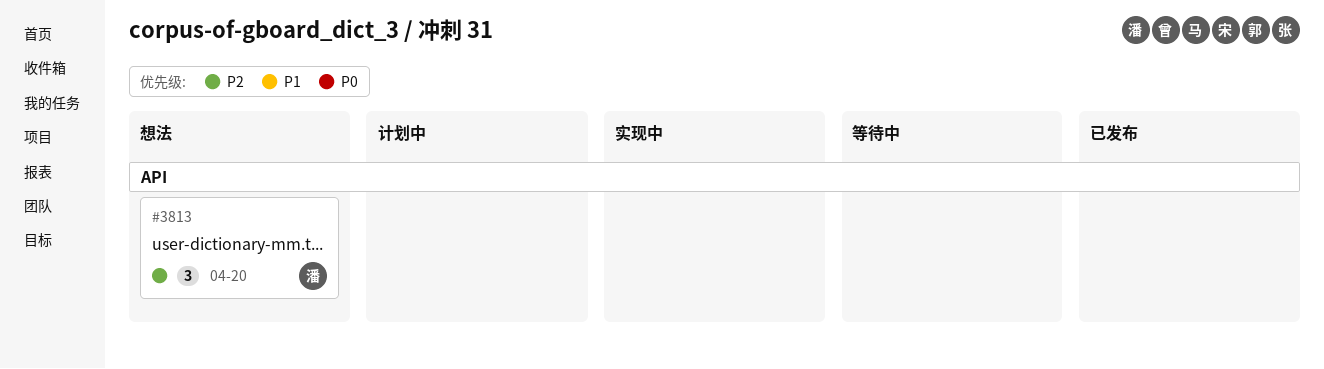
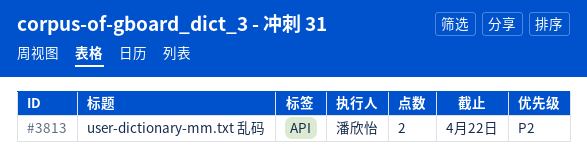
#3813, estimate: 3 -> 2
#3813, due: Apr 20 -> Apr 22

